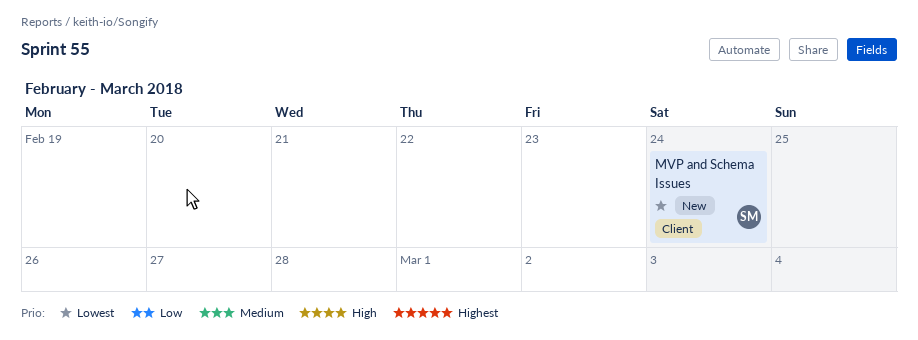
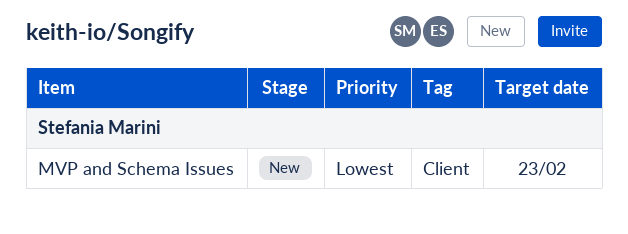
MVP and Schema Issues, due: Feb 24 -> Feb 23

